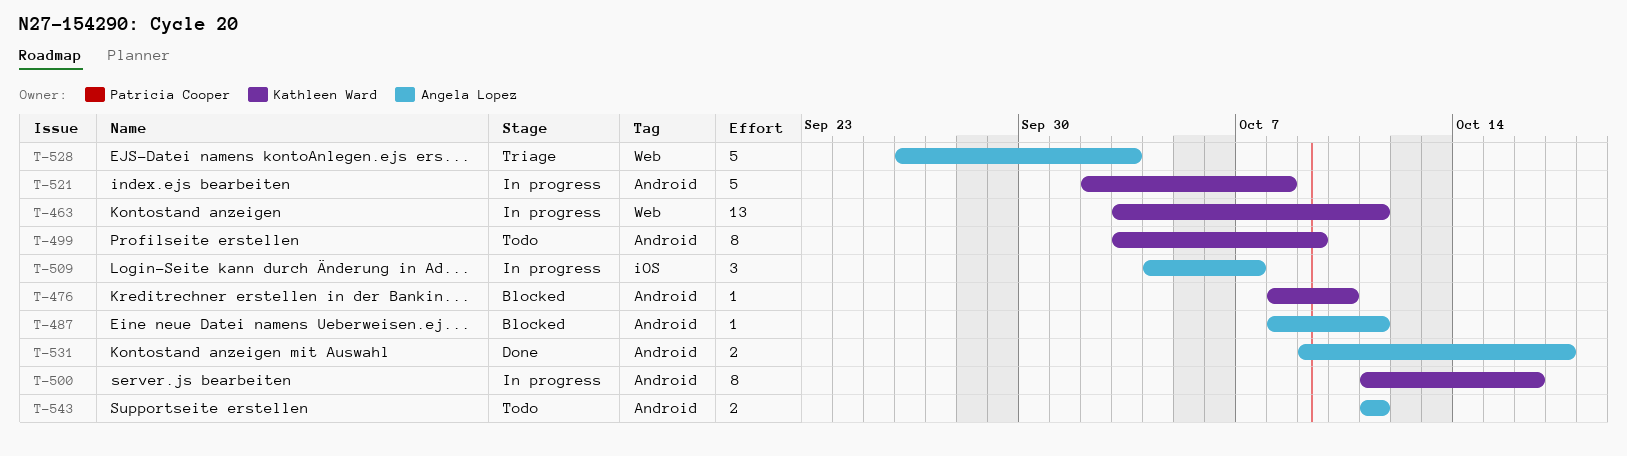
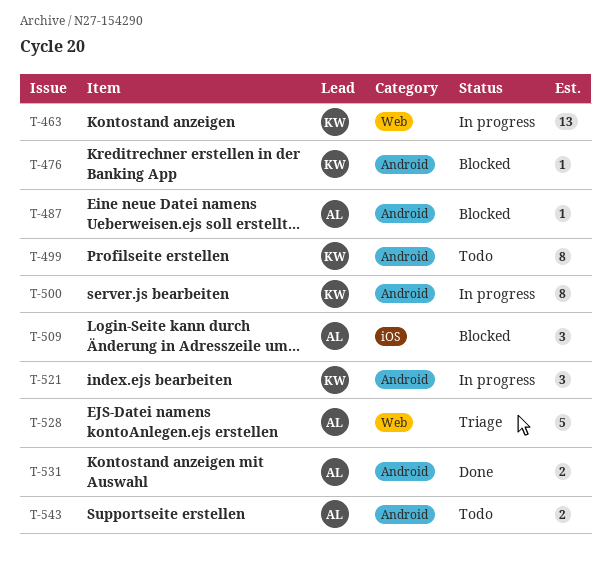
T-509, status: In progress -> Blocked
T-521, estimate: 5 -> 3

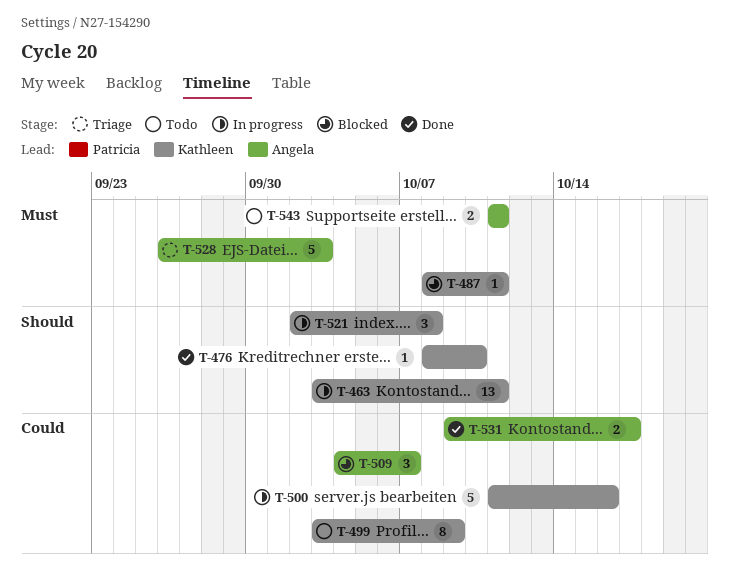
T-476, status: Blocked -> Done
T-487, owner: Angela -> Kathleen
T-500, estimate: 8 -> 5

